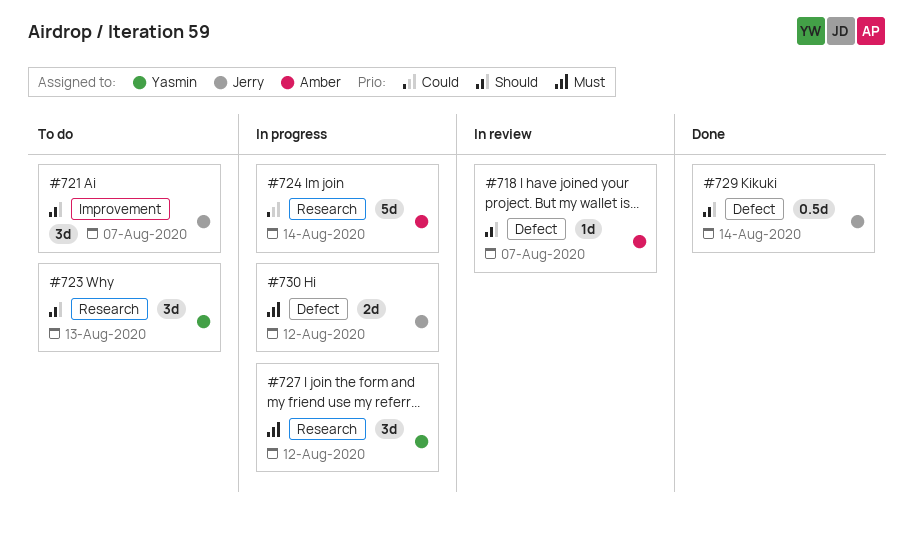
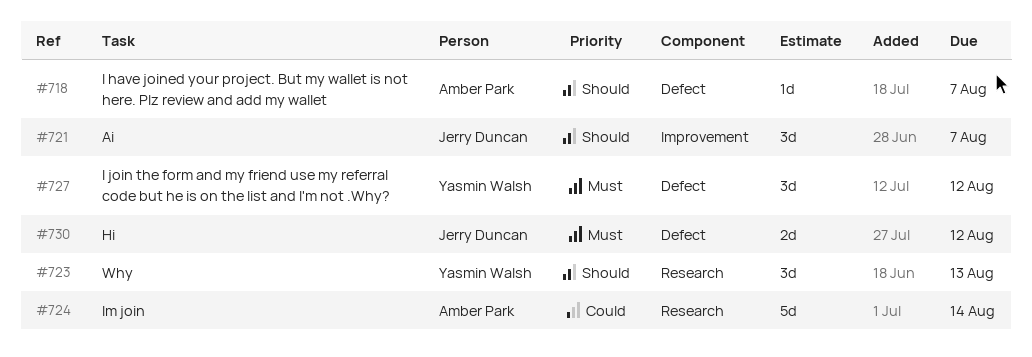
#727, label: Research -> Defect
#729: present -> none

